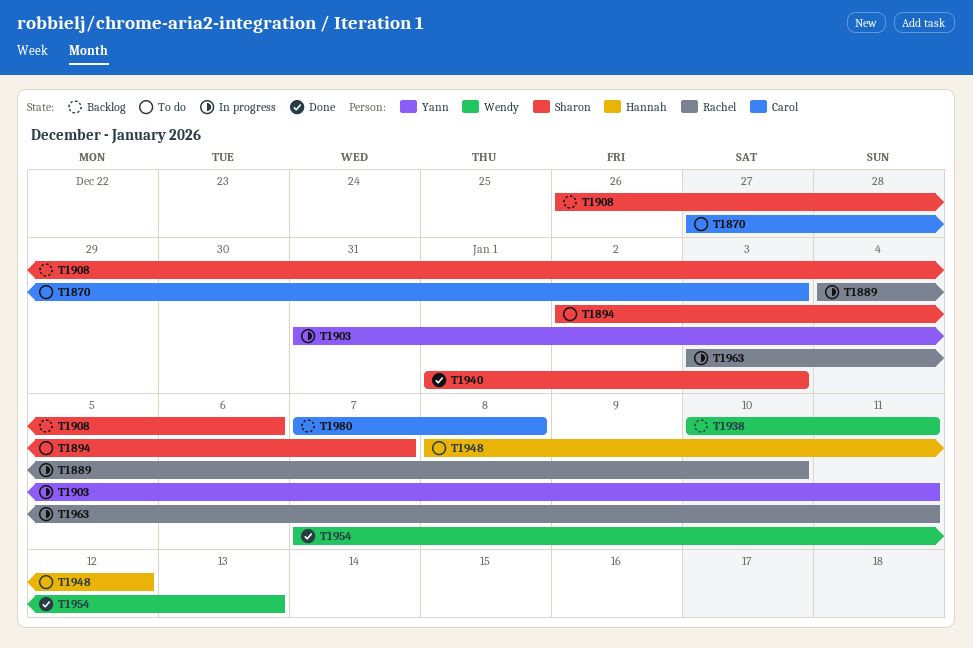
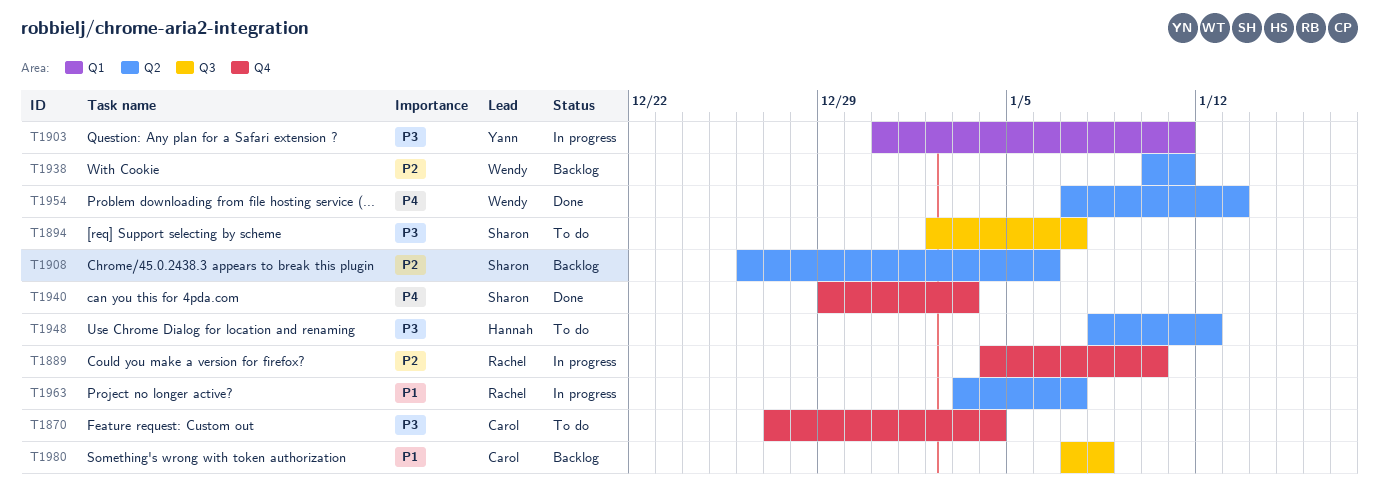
T1870, due: Jan 3 -> Jan 4
T1940, start: Jan 1 -> Dec 29
T1963, due: Jan 11 -> Jan 7

